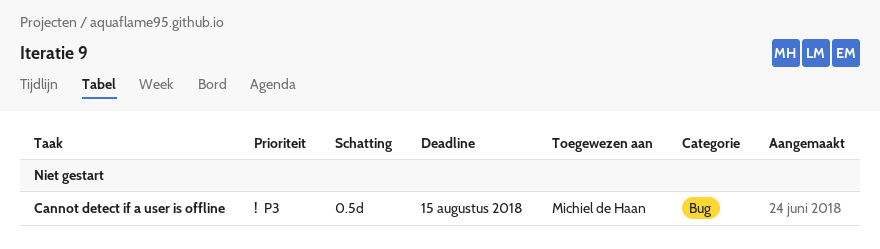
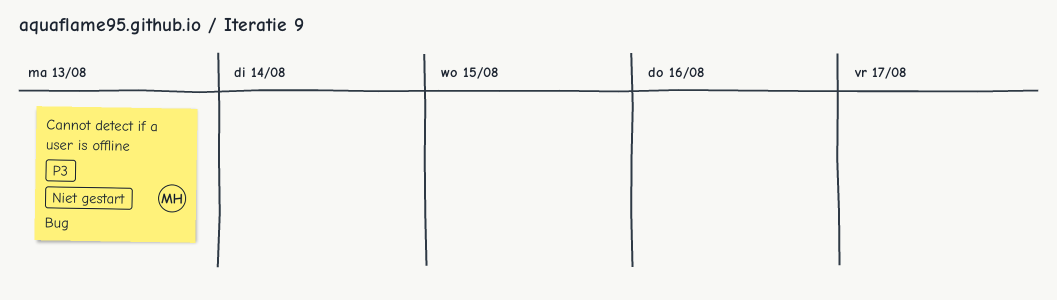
Cannot detect if a user is offline, due: Aug 15 -> Aug 13

